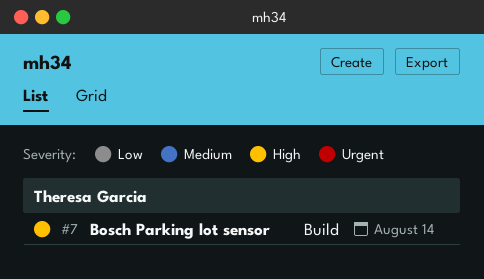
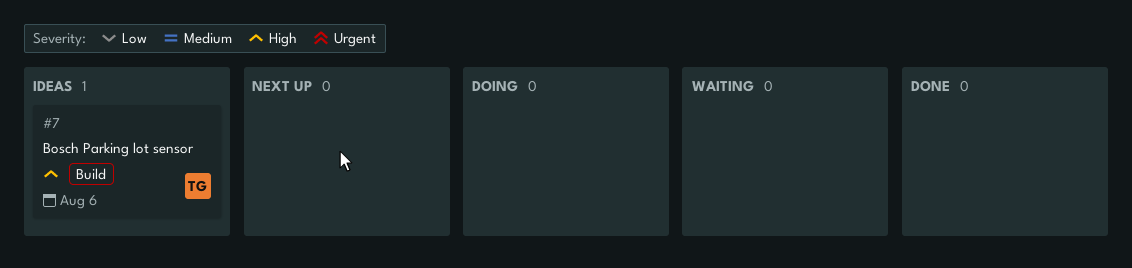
#7, due: Aug 14 -> Aug 6

